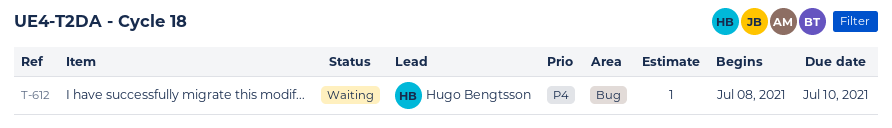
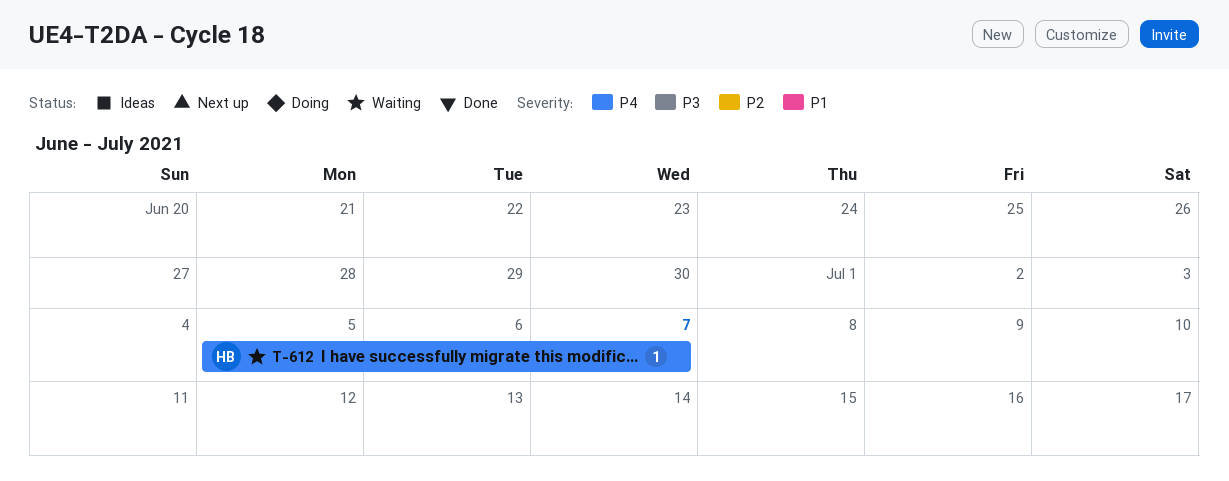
T-612, start: Jul 8 -> Jul 5
T-612, due: Jul 10 -> Jul 7

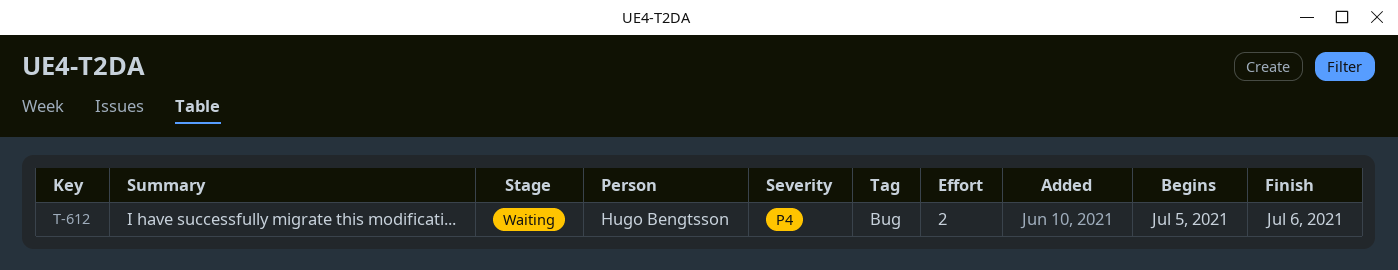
T-612, estimate: 1 -> 2
T-612, due: Jul 7 -> Jul 6

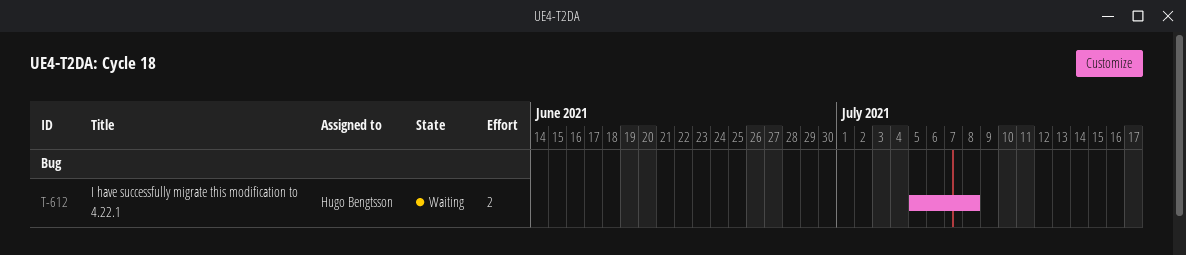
T-612, due: Jul 6 -> Jul 8

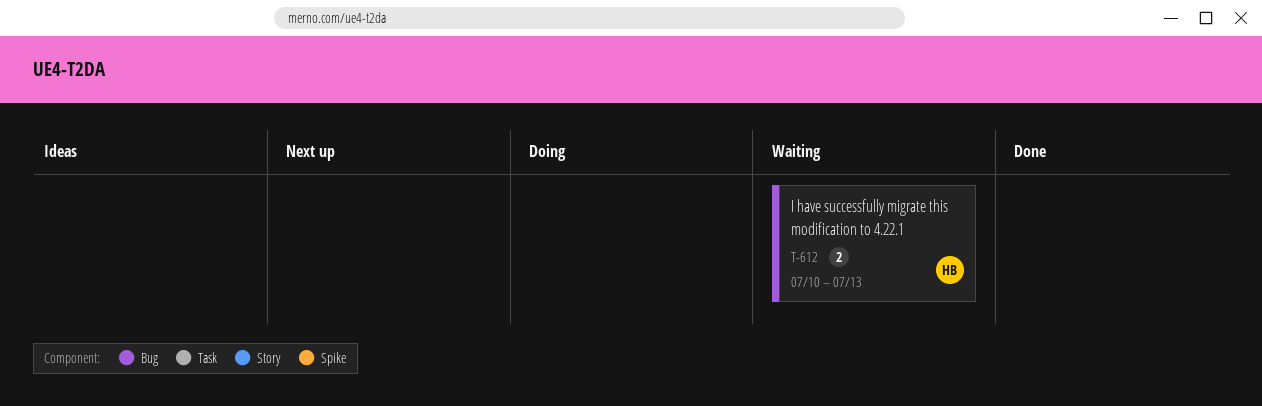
T-612, start: Jul 5 -> Jul 10
T-612, due: Jul 8 -> Jul 13

